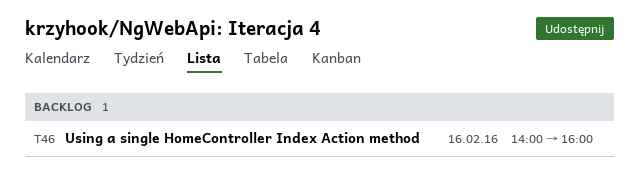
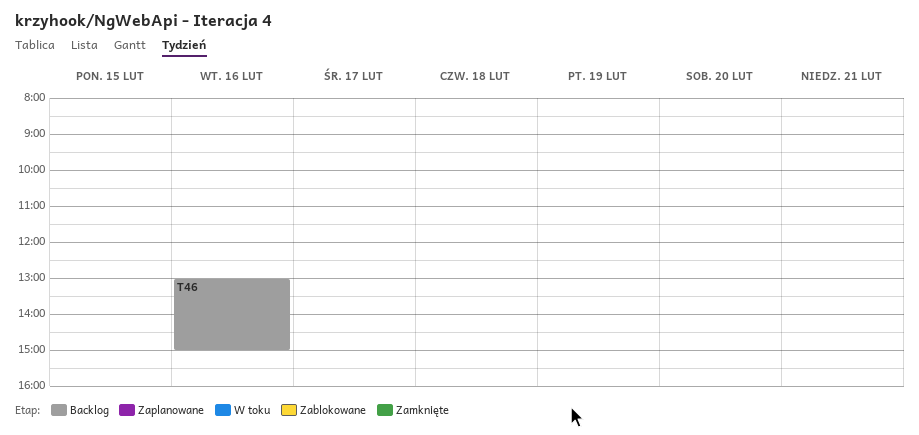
T46, begins: 14:00 -> 13:00
T46, ends: 16:00 -> 15:00

